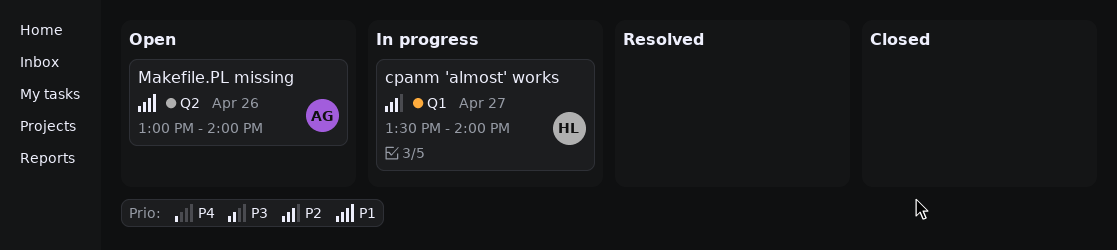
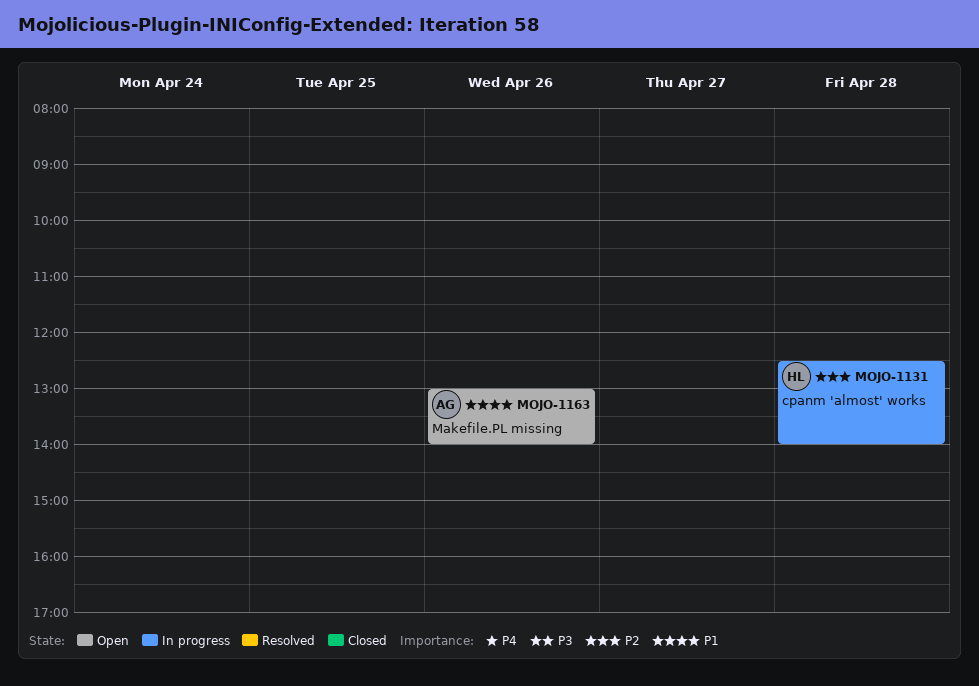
cpanm 'almost' works, day: Apr 27 -> Apr 28
cpanm 'almost' works, begins: 13:30 -> 12:30

